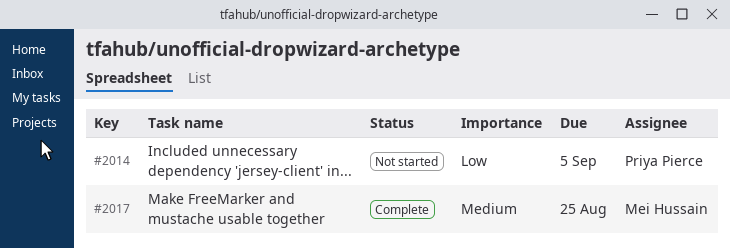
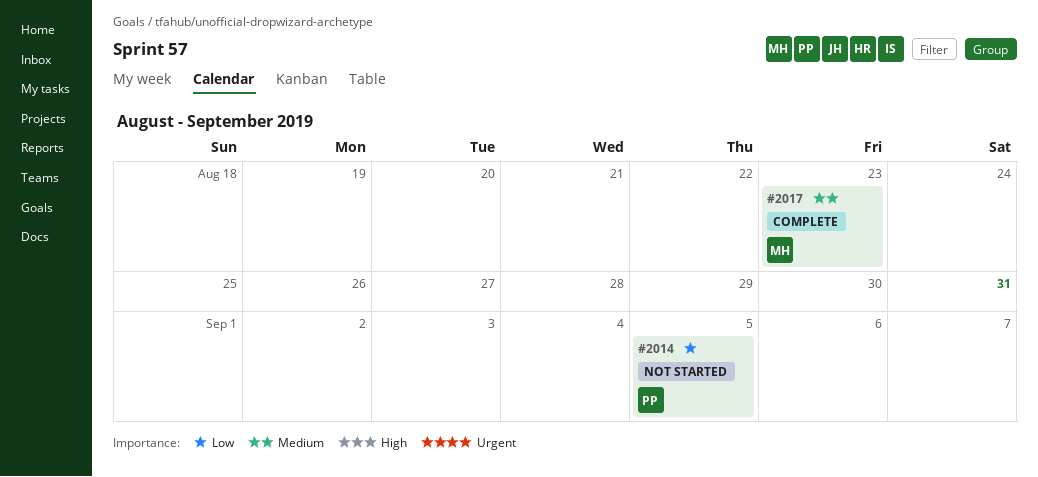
#2017, due: Aug 25 -> Aug 23

